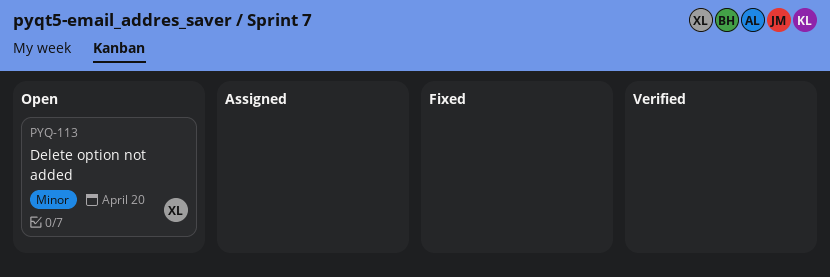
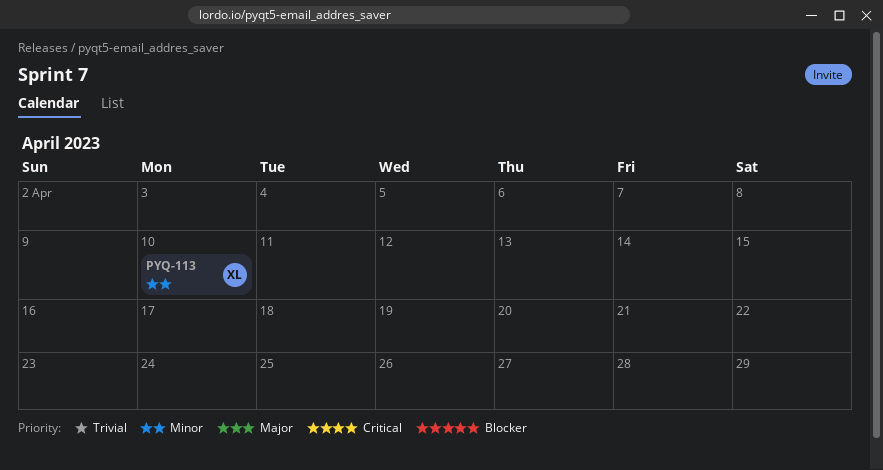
PYQ-113, due: Apr 20 -> Apr 10

